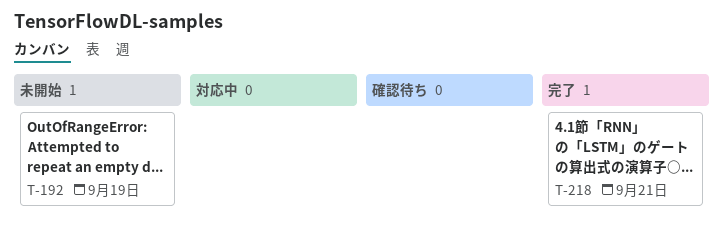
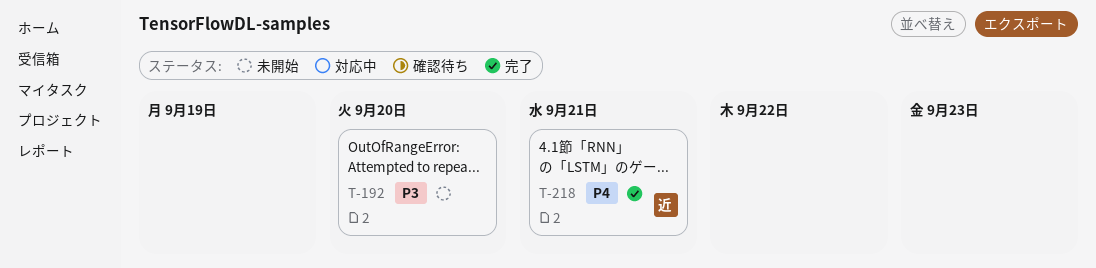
T-192, due: Sep 19 -> Sep 20

